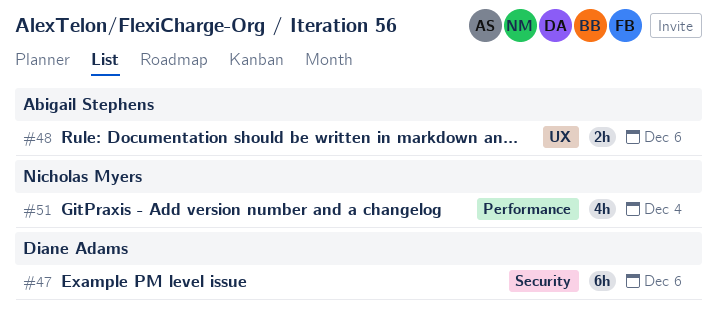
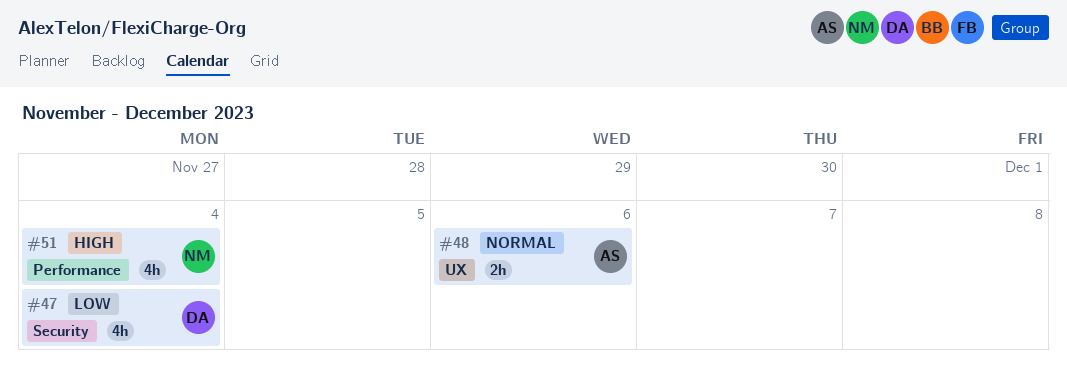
#47, estimate: 6h -> 4h
#47, due: Dec 6 -> Dec 4

